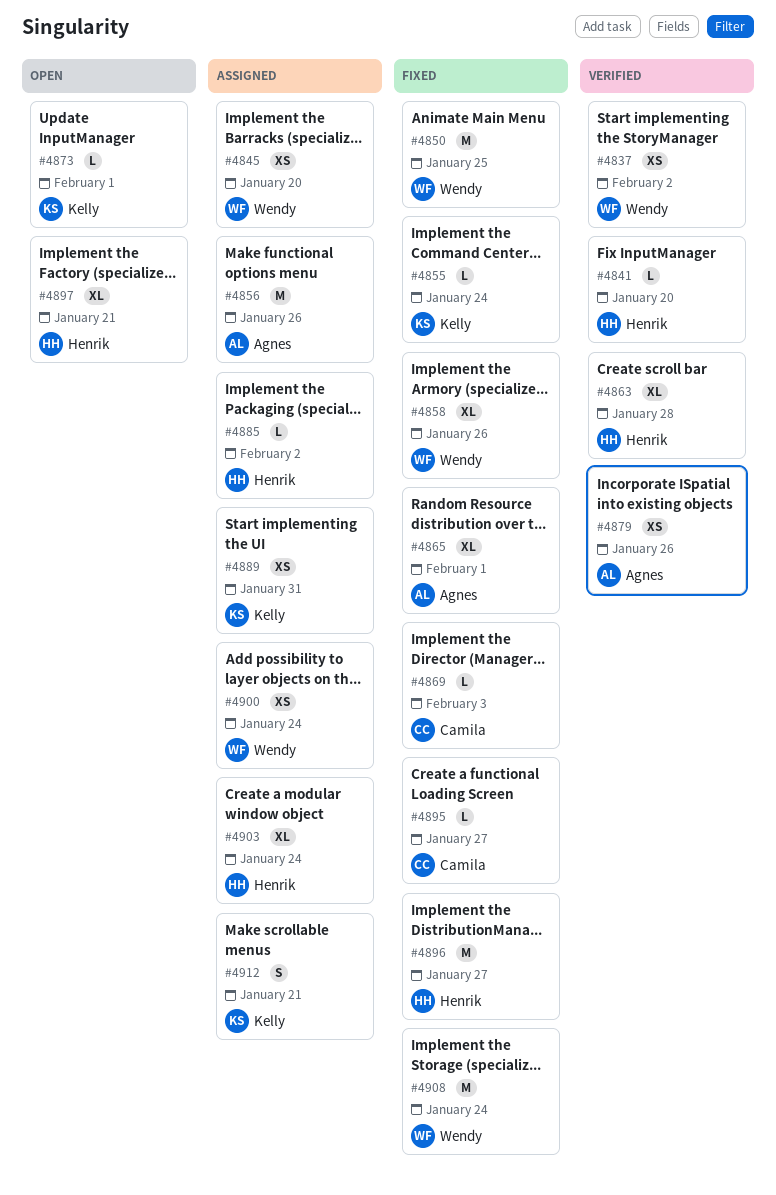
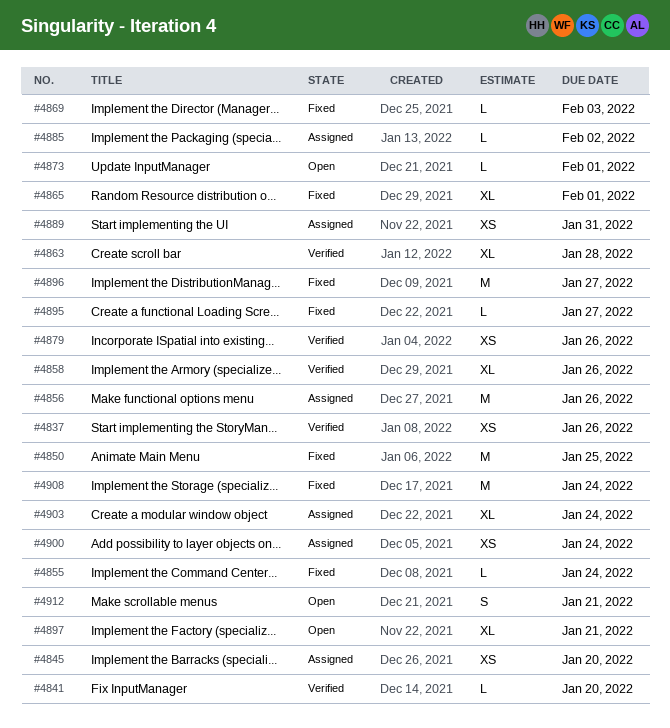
#4837, due: Feb 2 -> Jan 26
#4858, status: Fixed -> Verified
#4912, status: Assigned -> Open

